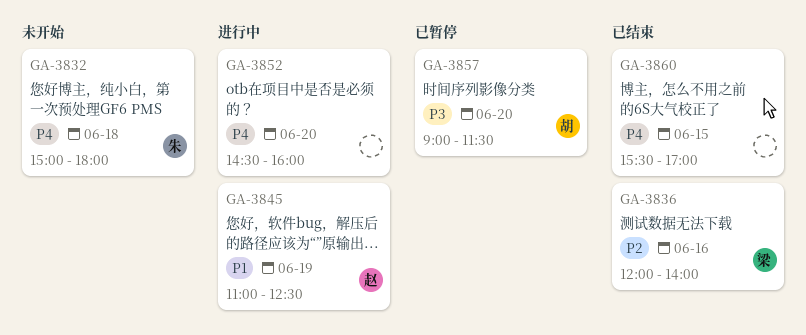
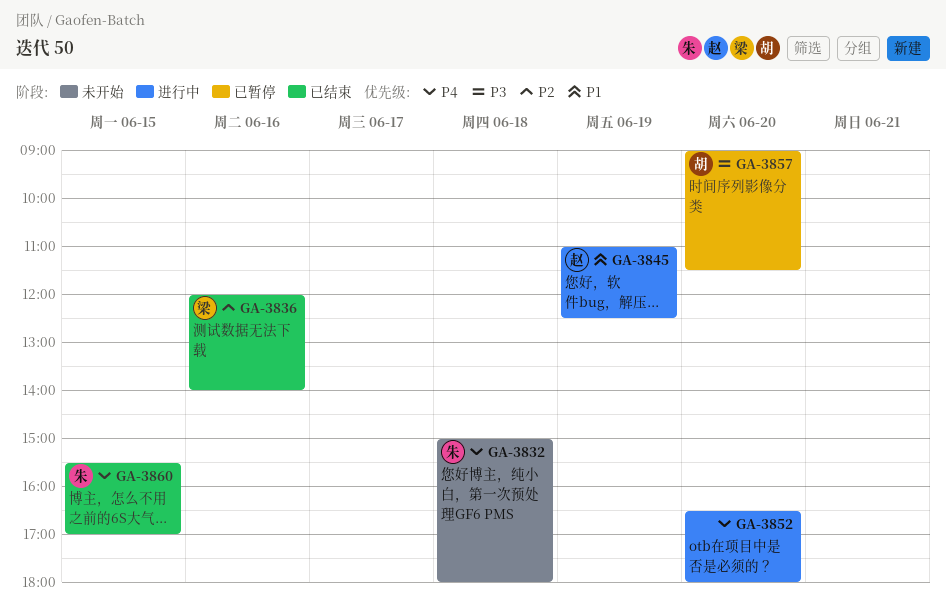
GA-3852, begins: 14:30 -> 16:30
GA-3852, ends: 16:00 -> 18:00
GA-3860, owner: none -> 朱

